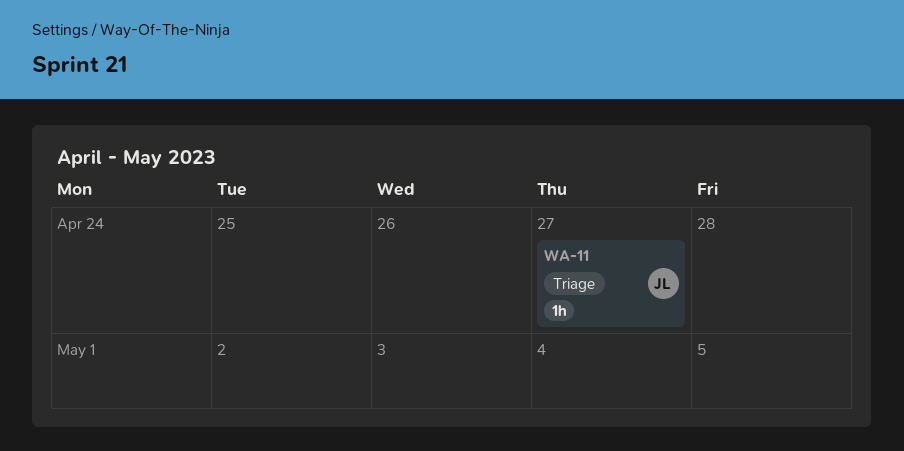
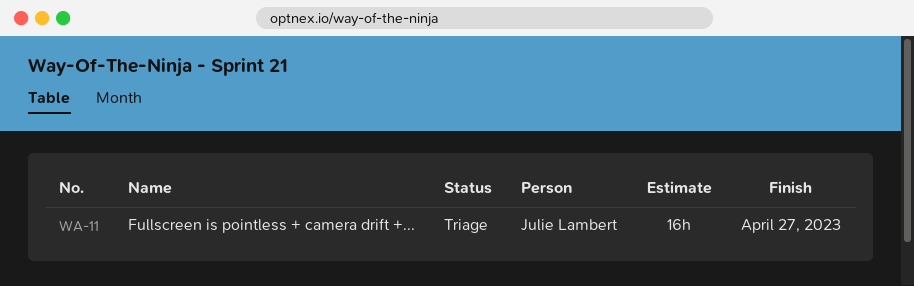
WA-11, estimate: 1h -> 16h

